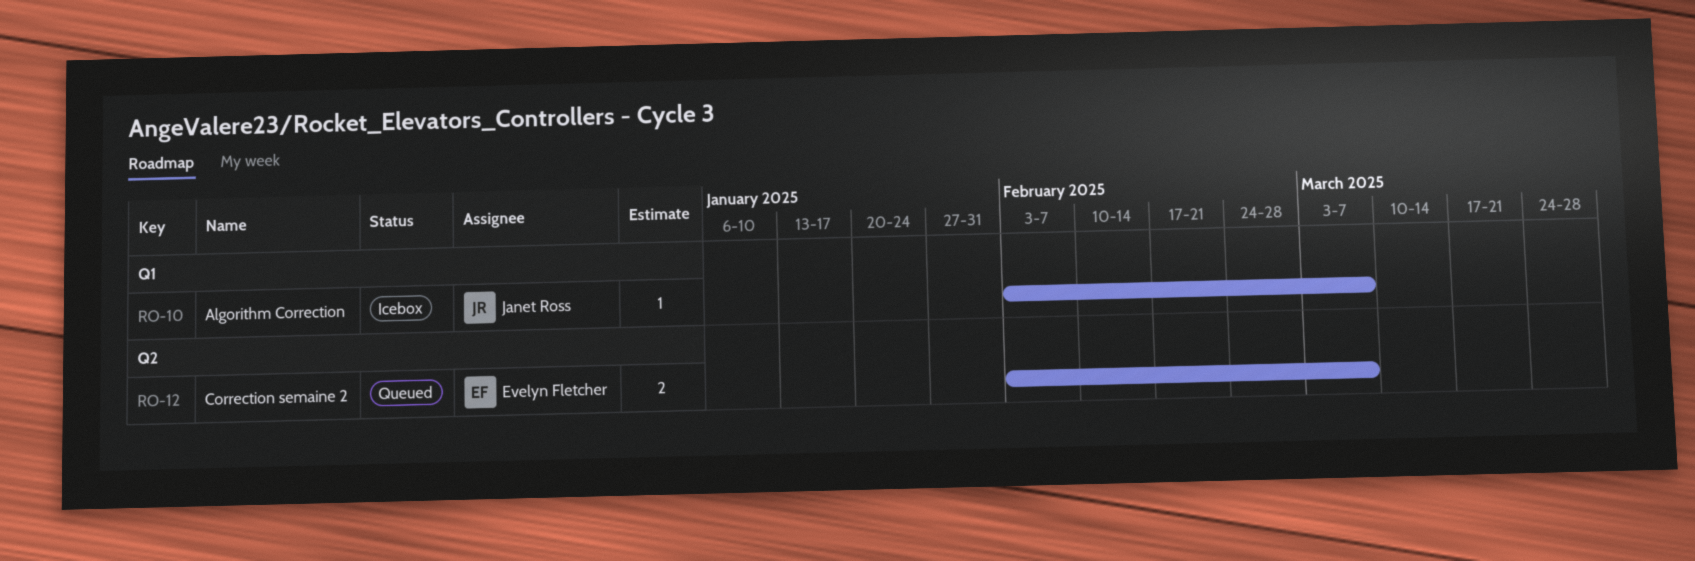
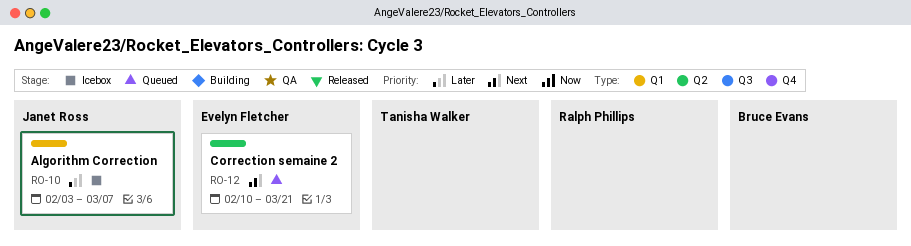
RO-12, start: Feb 3 -> Feb 10
RO-12, due: Mar 7 -> Mar 21

